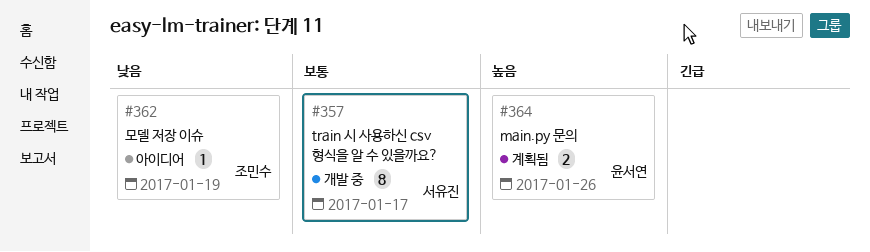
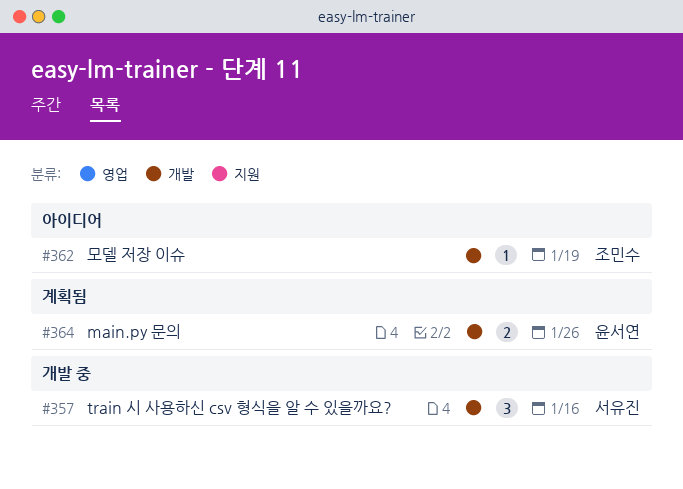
#357, estimate: 8 -> 3
#357, due: Jan 17 -> Jan 16

